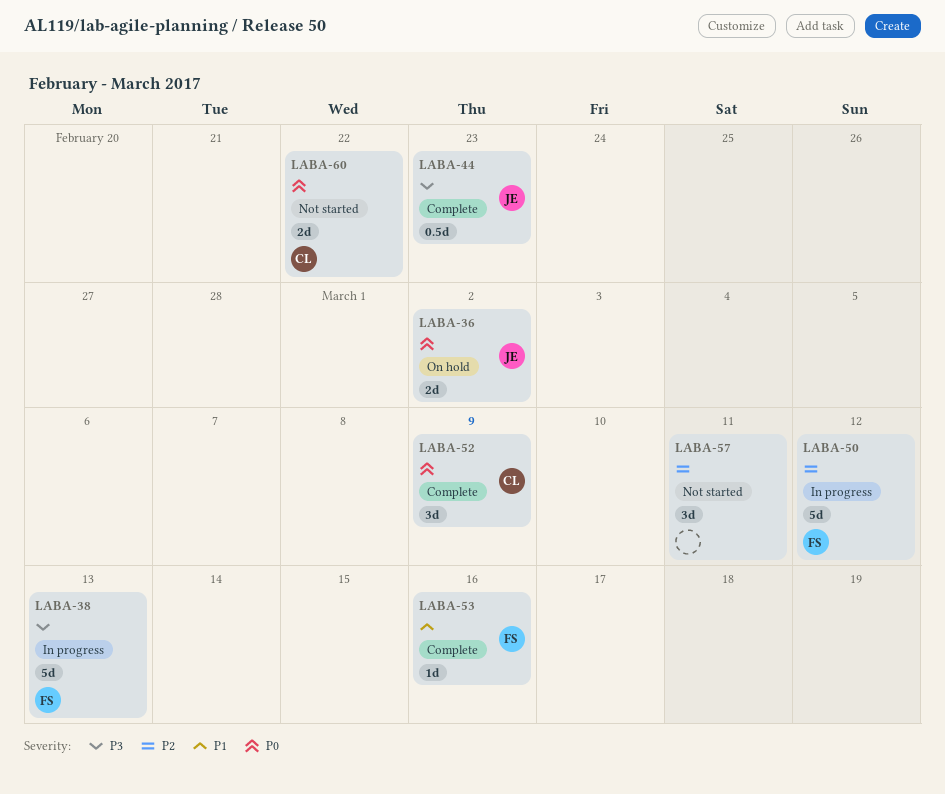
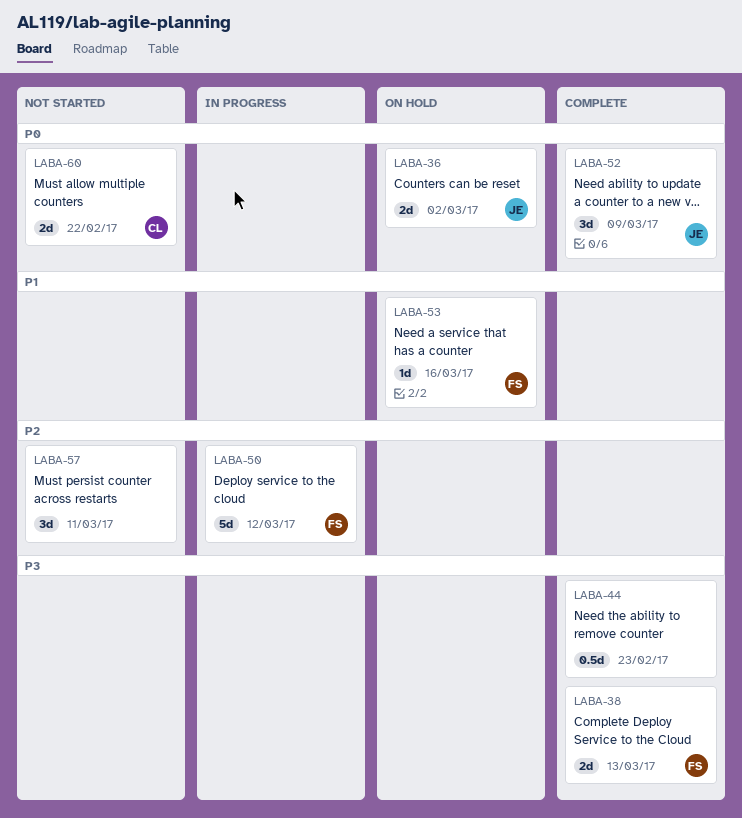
LABA-38, status: In progress -> Complete
LABA-38, estimate: 5d -> 2d
LABA-44, owner: JE -> none
LABA-52, owner: CL -> JE
LABA-53, status: Complete -> On hold

